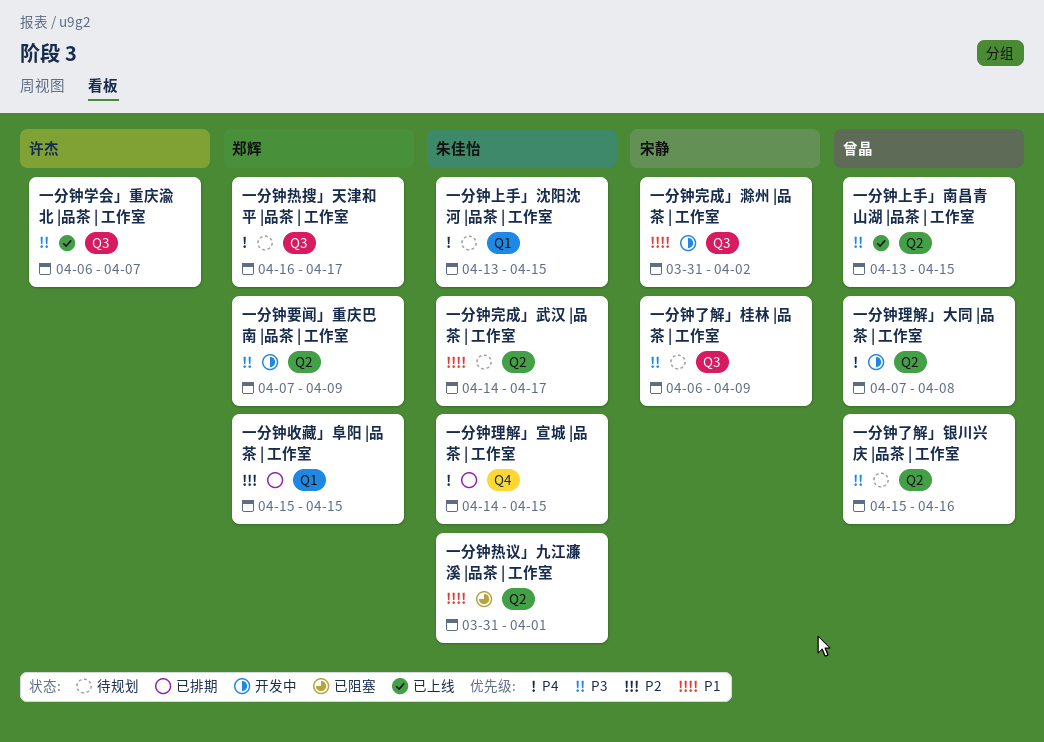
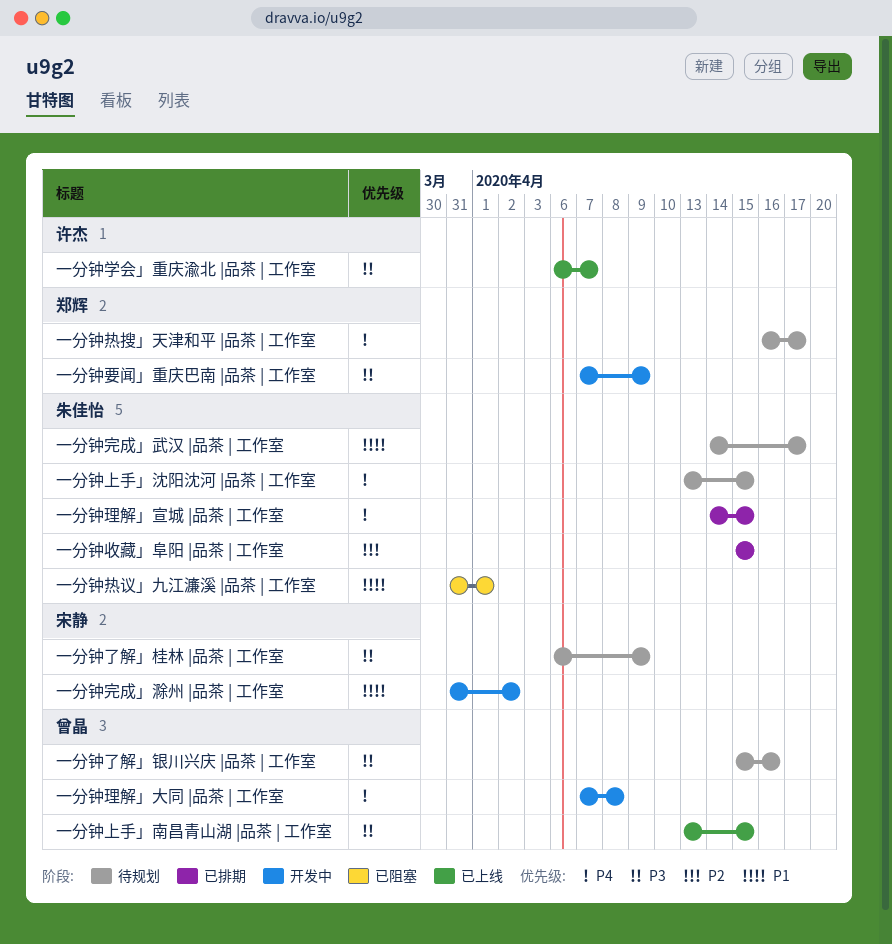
一分钟收藏」阜阳 |品茶 | 工作室, owner: 郑辉 -> 朱佳怡

